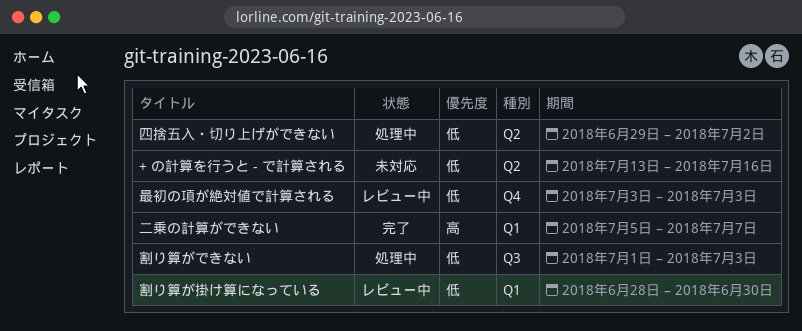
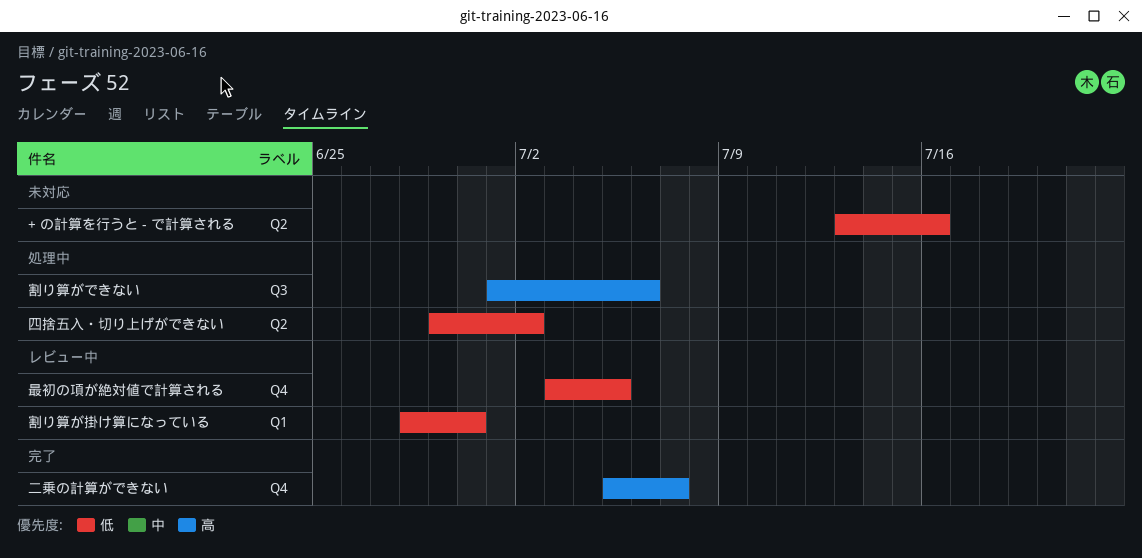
二乗の計算ができない, label: Q1 -> Q4
割り算ができない, priority: 低 -> 高
割り算ができない, due: Jul 3 -> Jul 6
最初の項が絶対値で計算される, due: Jul 3 -> Jul 5

